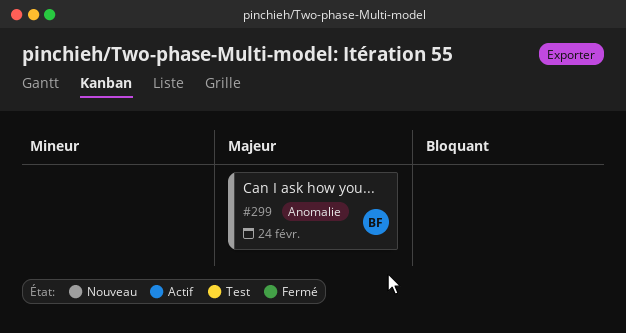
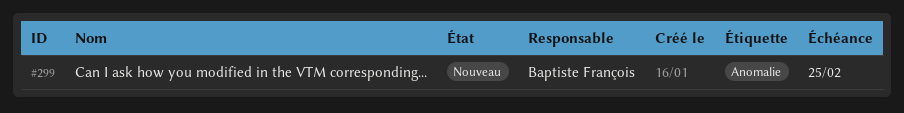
#299, due: Feb 24 -> Feb 25

